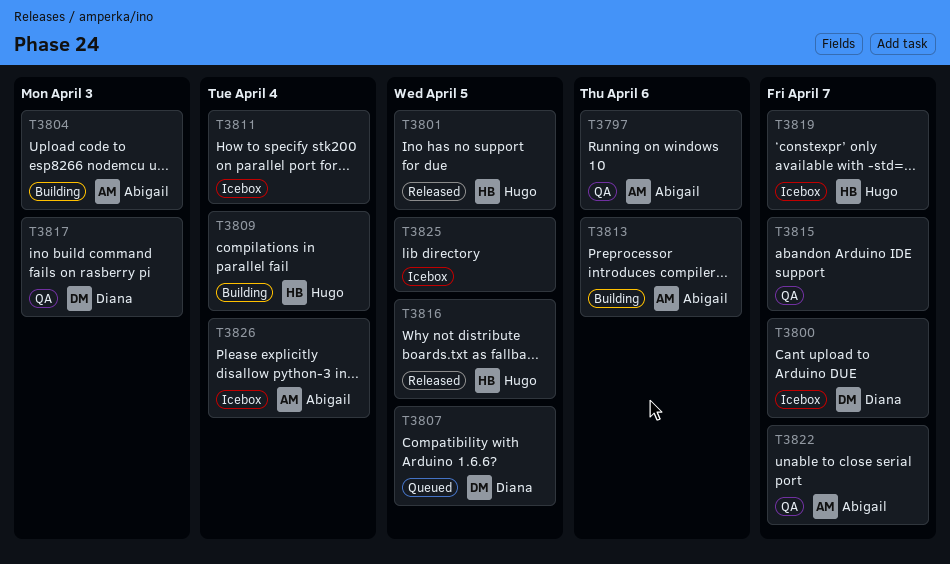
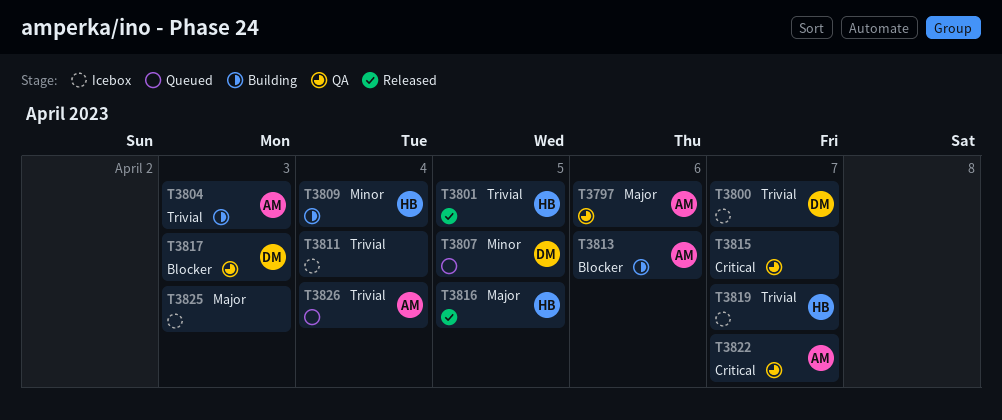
T3825, due: Apr 5 -> Apr 3
T3826, status: Icebox -> Queued

